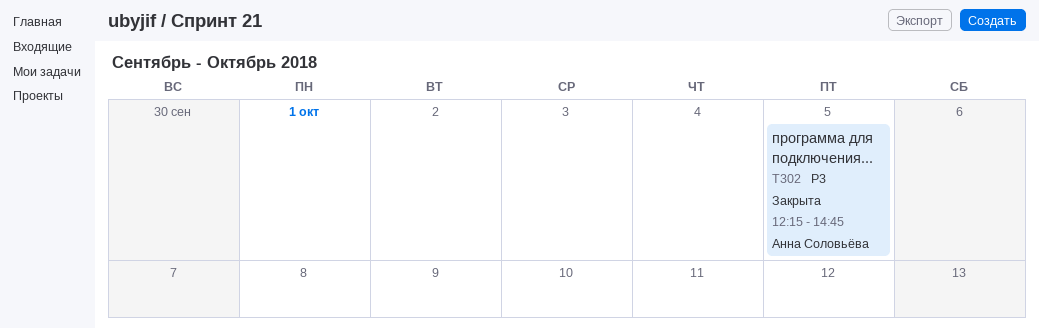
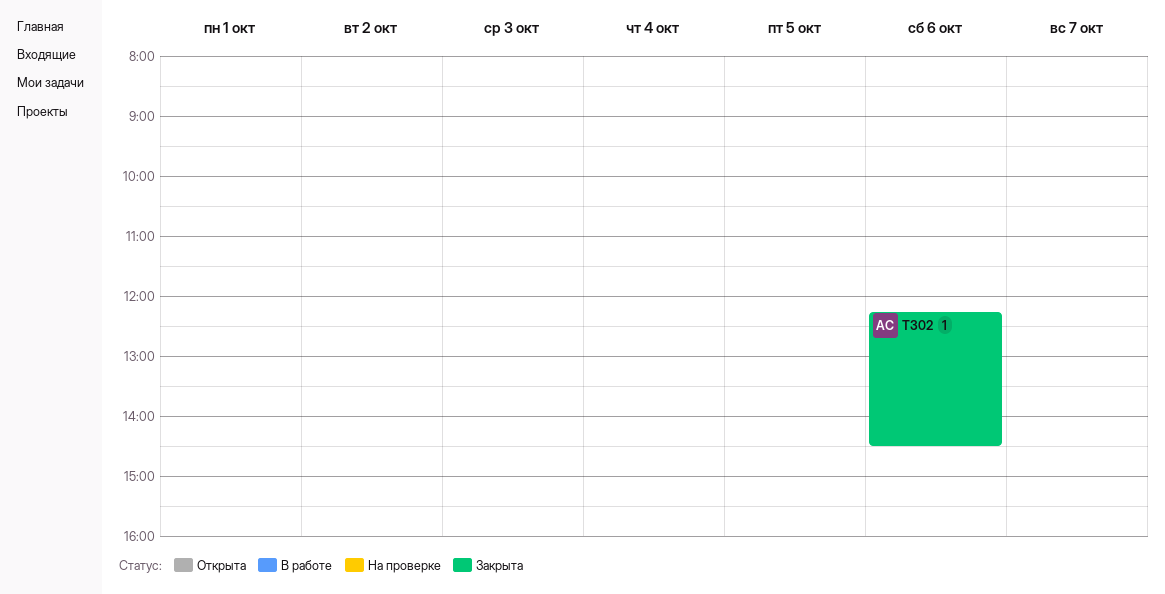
T302, day: Oct 5 -> Oct 6
T302, ends: 14:45 -> 14:30

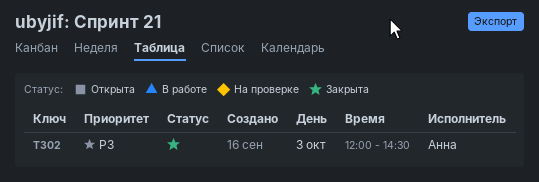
T302, day: Oct 6 -> Oct 3
T302, begins: 12:15 -> 12:00

